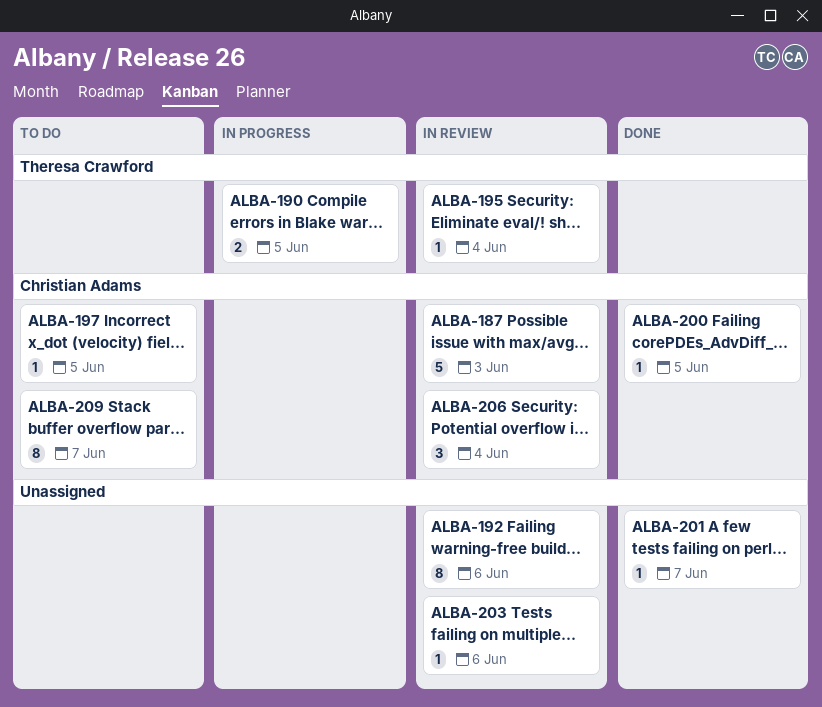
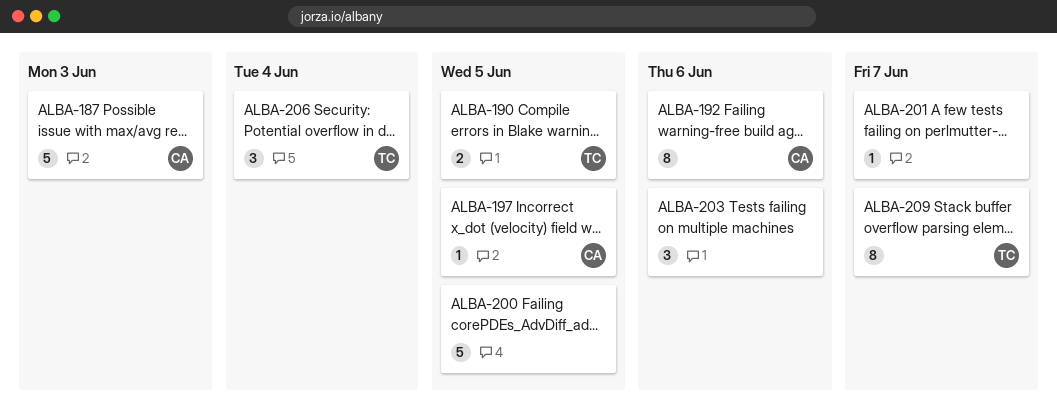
ALBA-192, owner: none -> Christian Adams
ALBA-195: present -> none
ALBA-200, owner: Christian Adams -> none
ALBA-200, estimate: 1 -> 5
ALBA-203, estimate: 1 -> 3
ALBA-206, owner: Christian Adams -> Theresa Crawford
ALBA-209, owner: Christian Adams -> Theresa Crawford

